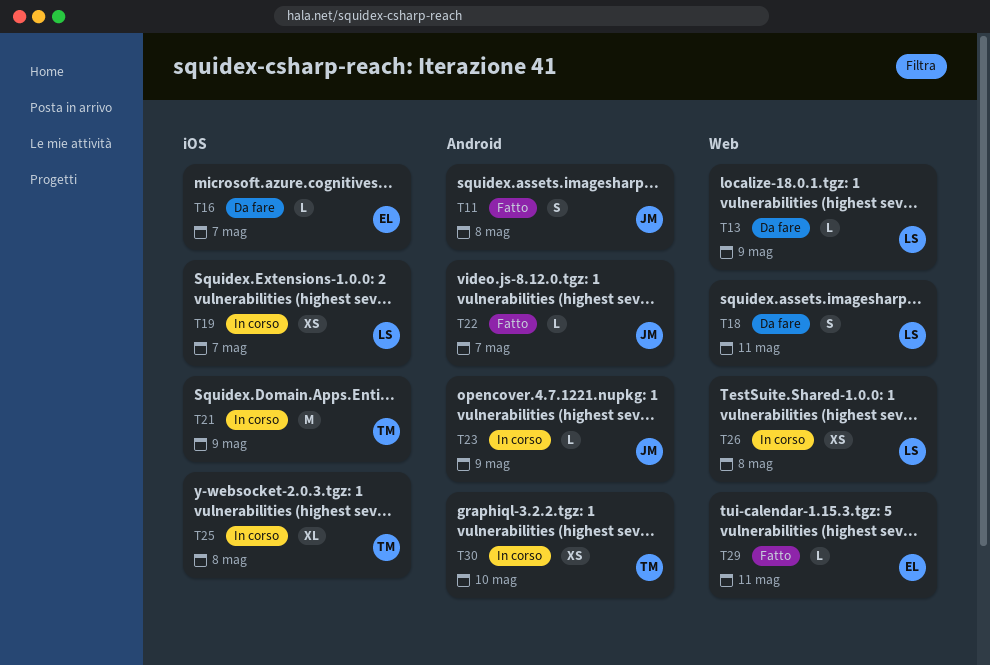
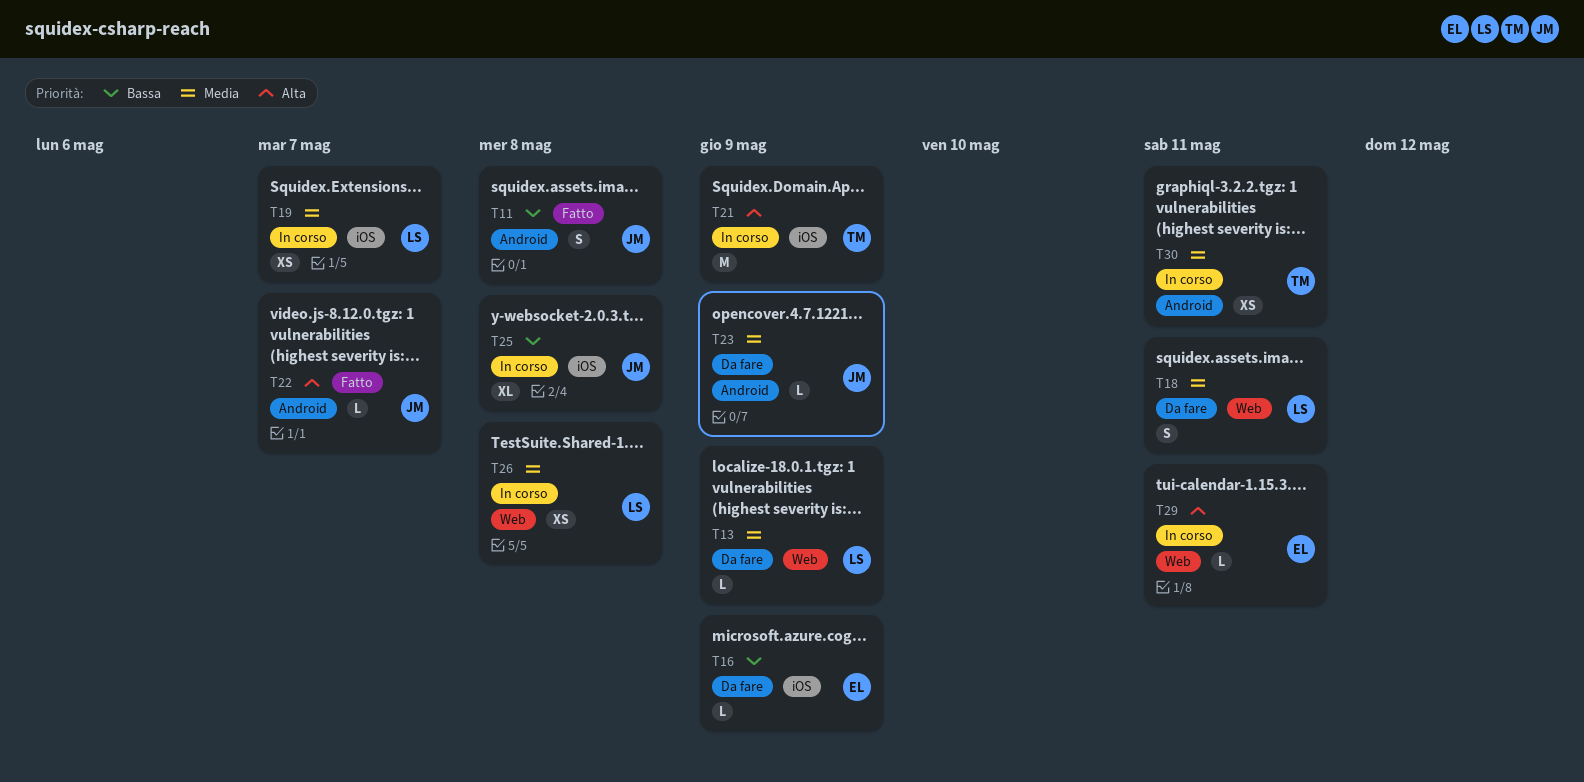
T16, due: May 7 -> May 9
T23, status: In corso -> Da fare
T25, owner: TM -> JM
T29, status: Fatto -> In corso
T30, due: May 10 -> May 11

